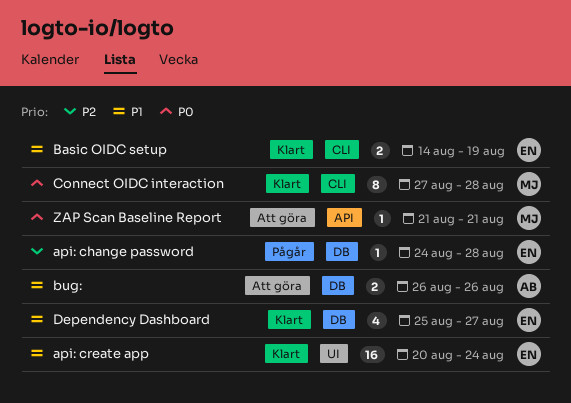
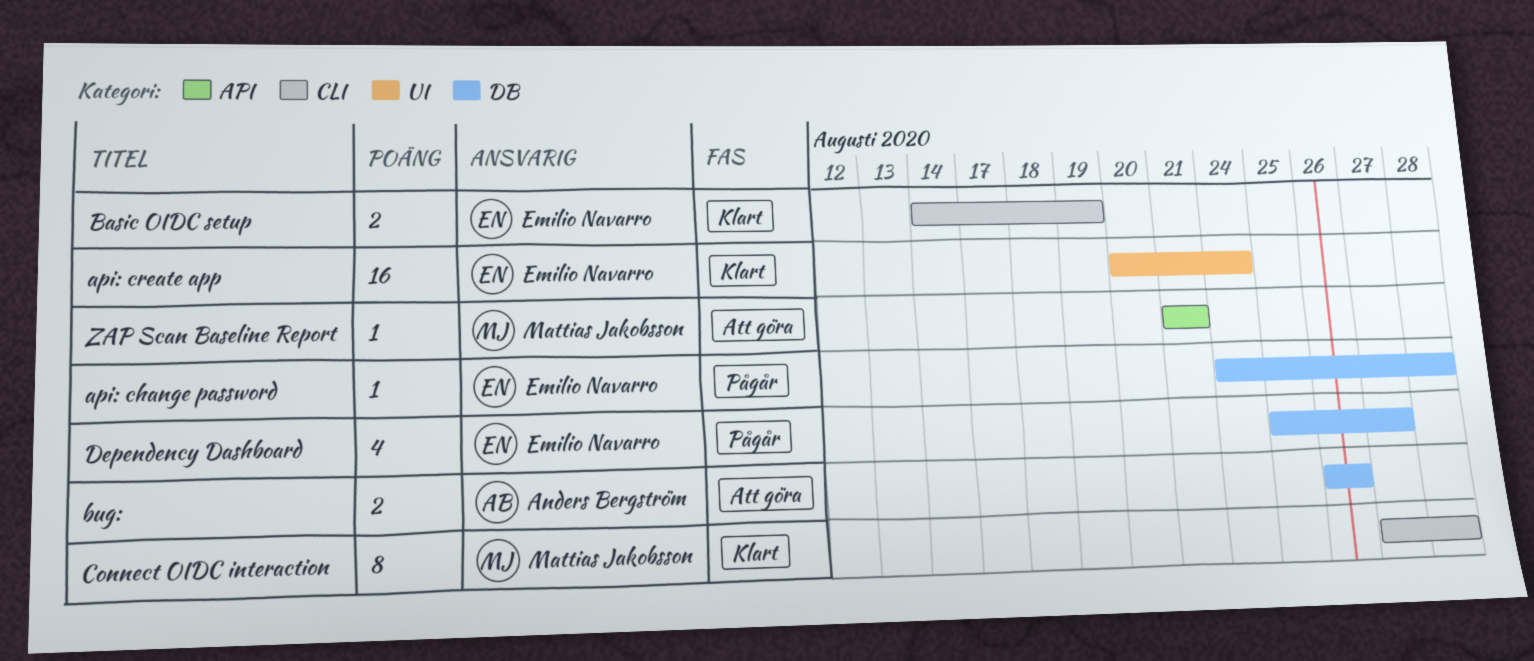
Dependency Dashboard, status: Klart -> Pågår

